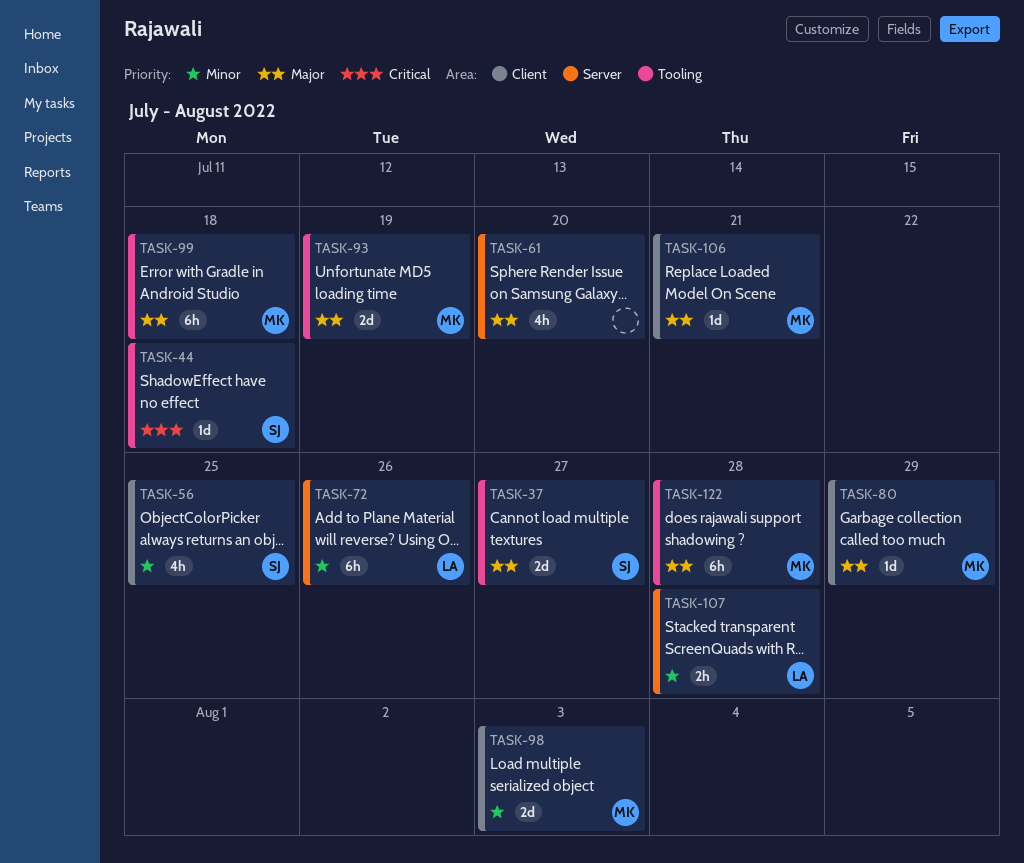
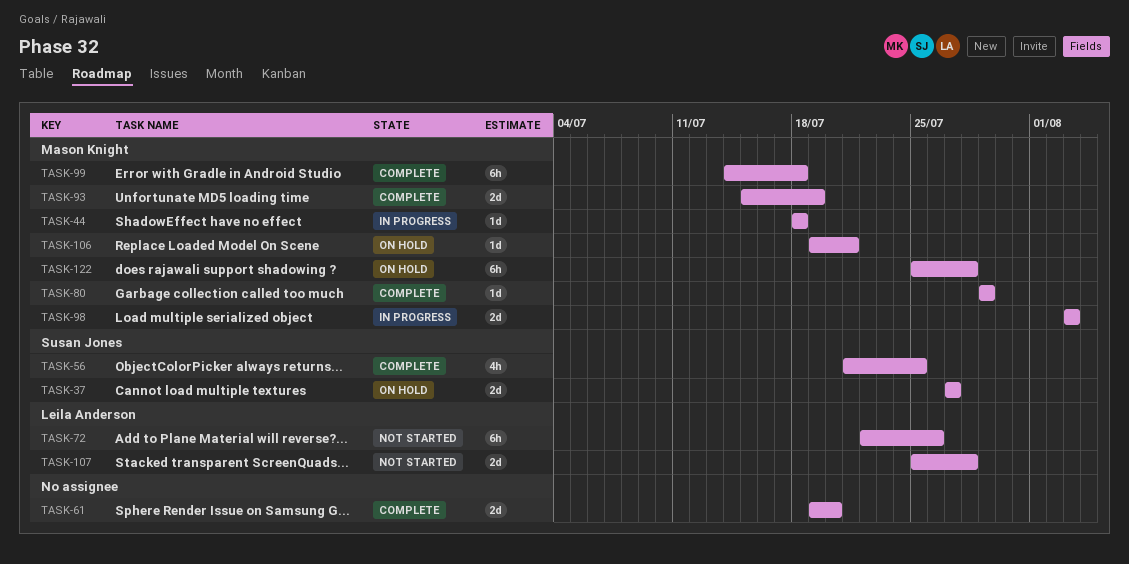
TASK-44, owner: Susan Jones -> Mason Knight
TASK-61, estimate: 4h -> 2d
TASK-107, estimate: 2h -> 2d

